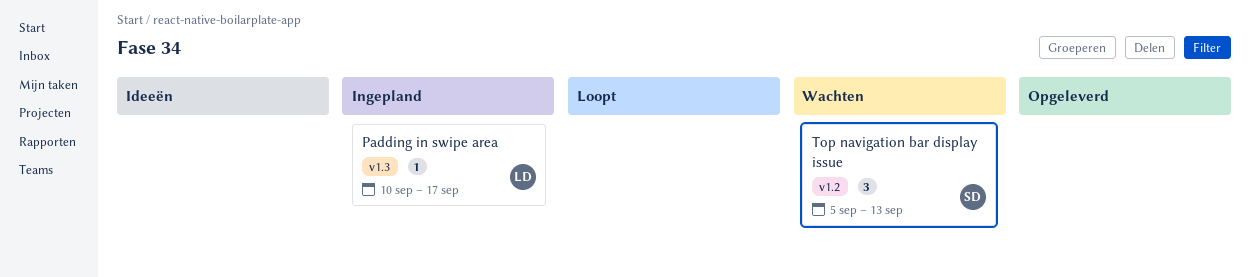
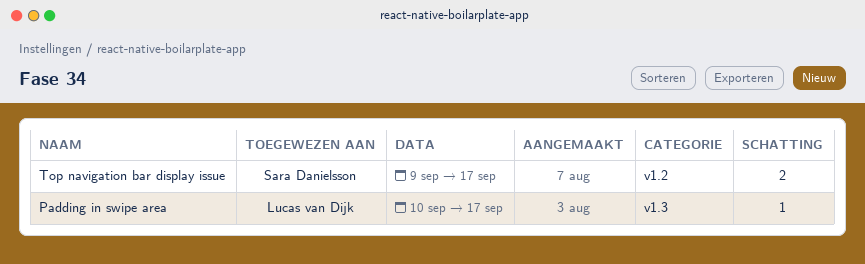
Top navigation bar display issue, estimate: 3 -> 2
Top navigation bar display issue, start: Sep 5 -> Sep 9
Top navigation bar display issue, due: Sep 13 -> Sep 17

